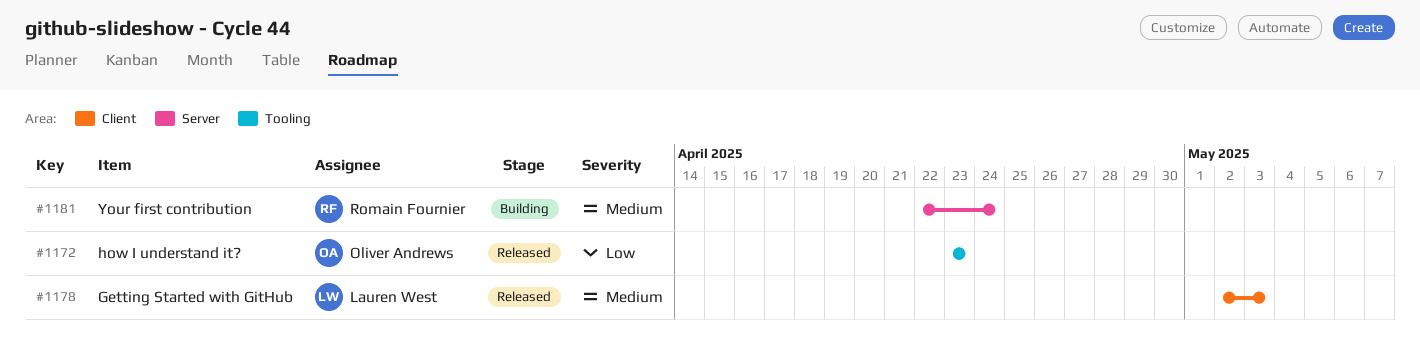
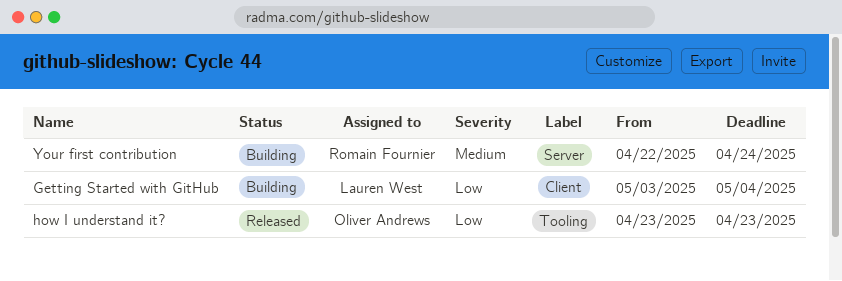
Getting Started with GitHub, status: Released -> Building
Getting Started with GitHub, priority: Medium -> Low
Getting Started with GitHub, start: May 2 -> May 3
Getting Started with GitHub, due: May 3 -> May 4

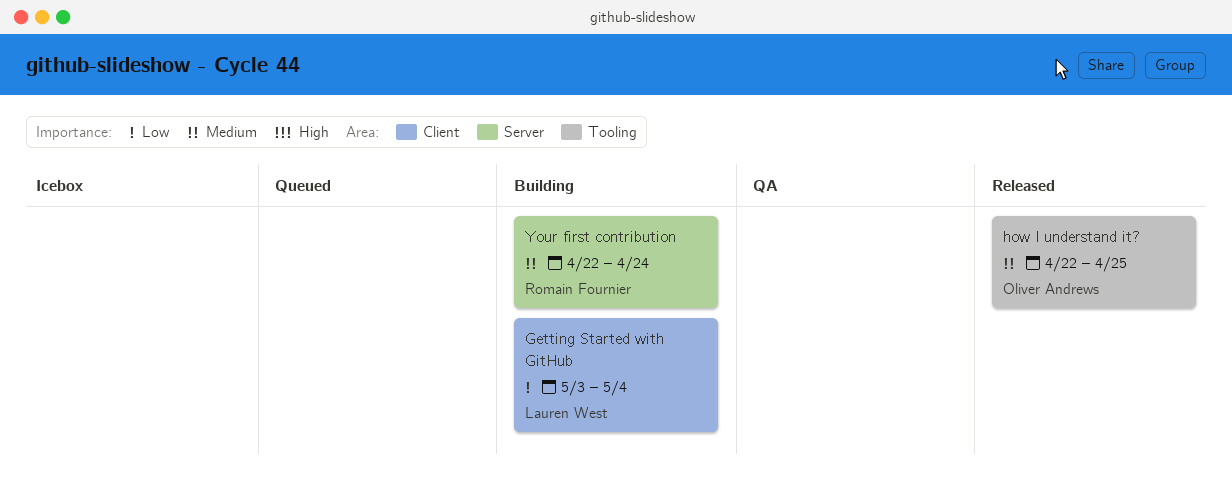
how I understand it?, priority: Low -> Medium
how I understand it?, start: Apr 23 -> Apr 22
how I understand it?, due: Apr 23 -> Apr 25

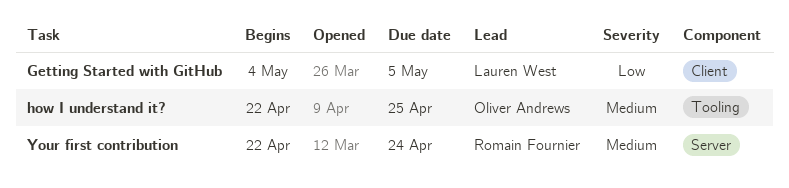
Getting Started with GitHub, start: May 3 -> May 4
Getting Started with GitHub, due: May 4 -> May 5

